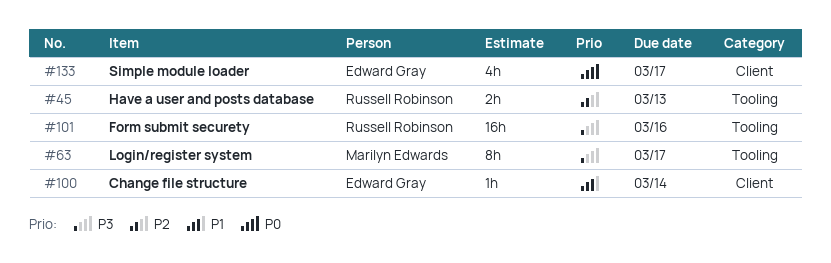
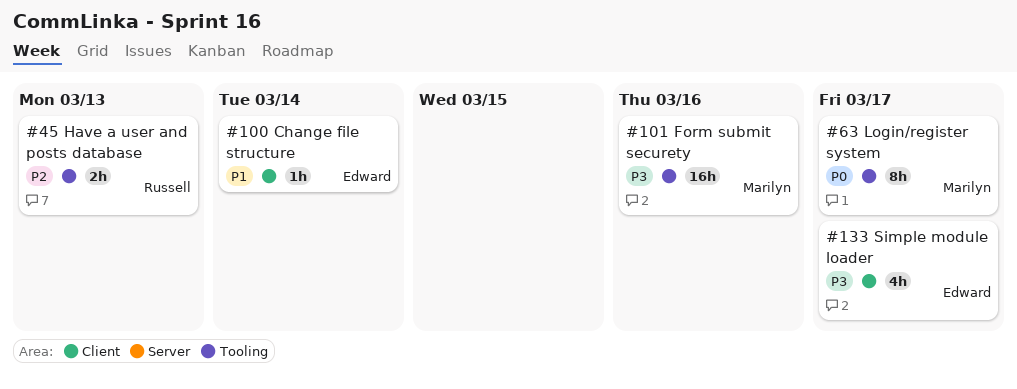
#63, priority: P3 -> P0
#101, owner: Russell Robinson -> Marilyn Edwards
#133, priority: P0 -> P3

